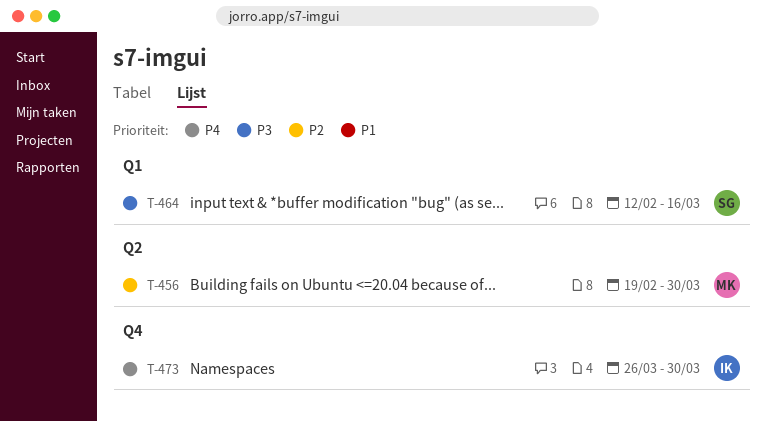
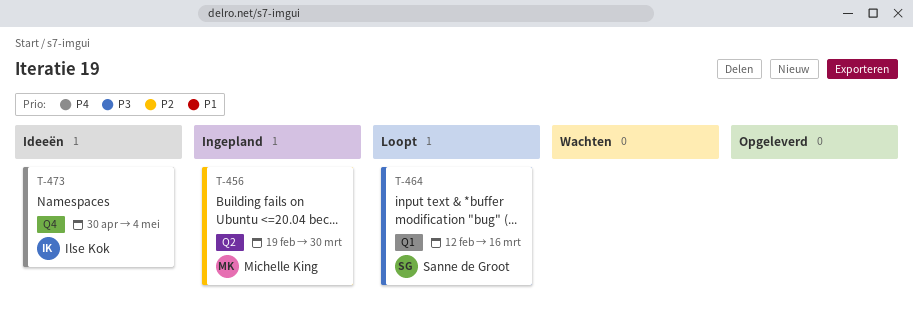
T-473, start: Mar 26 -> Apr 30
T-473, due: Mar 30 -> May 4

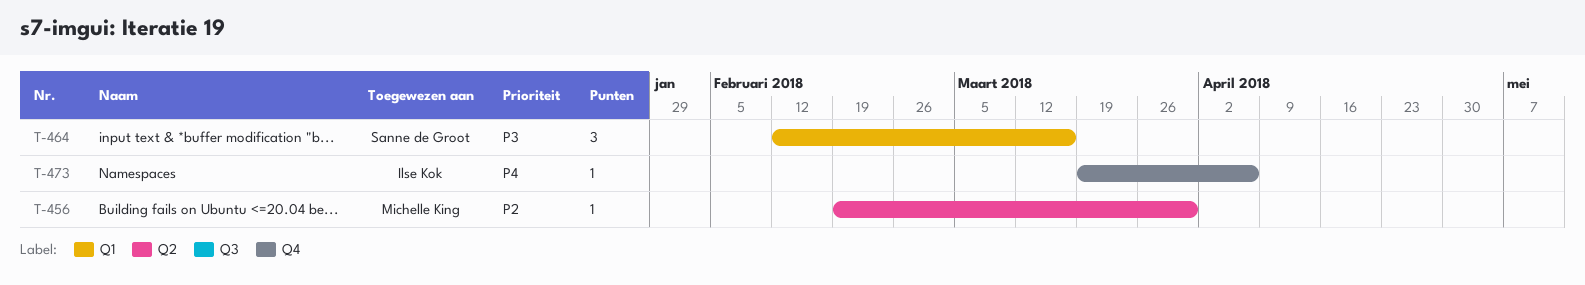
T-473, start: Apr 30 -> Mar 19
T-473, due: May 4 -> Apr 6

